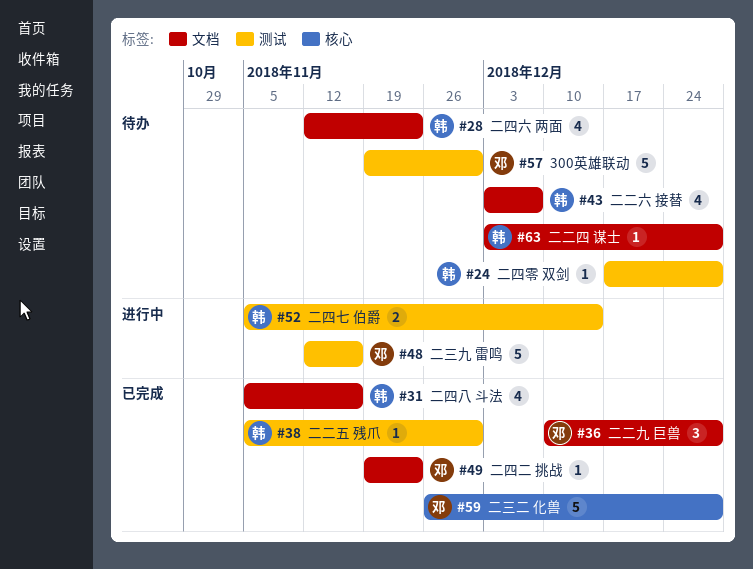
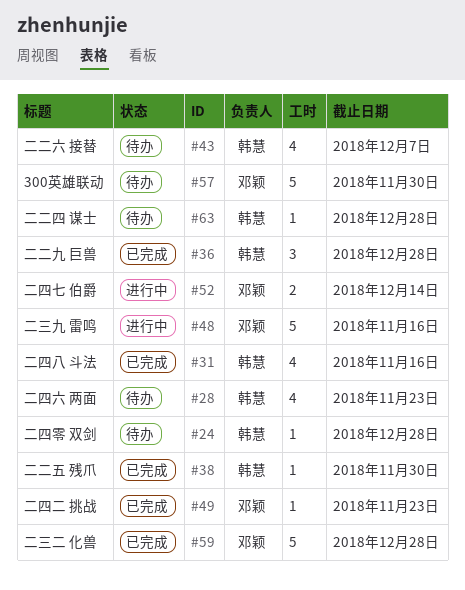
#36, owner: 邓颖 -> 韩慧
#52, owner: 韩慧 -> 邓颖

